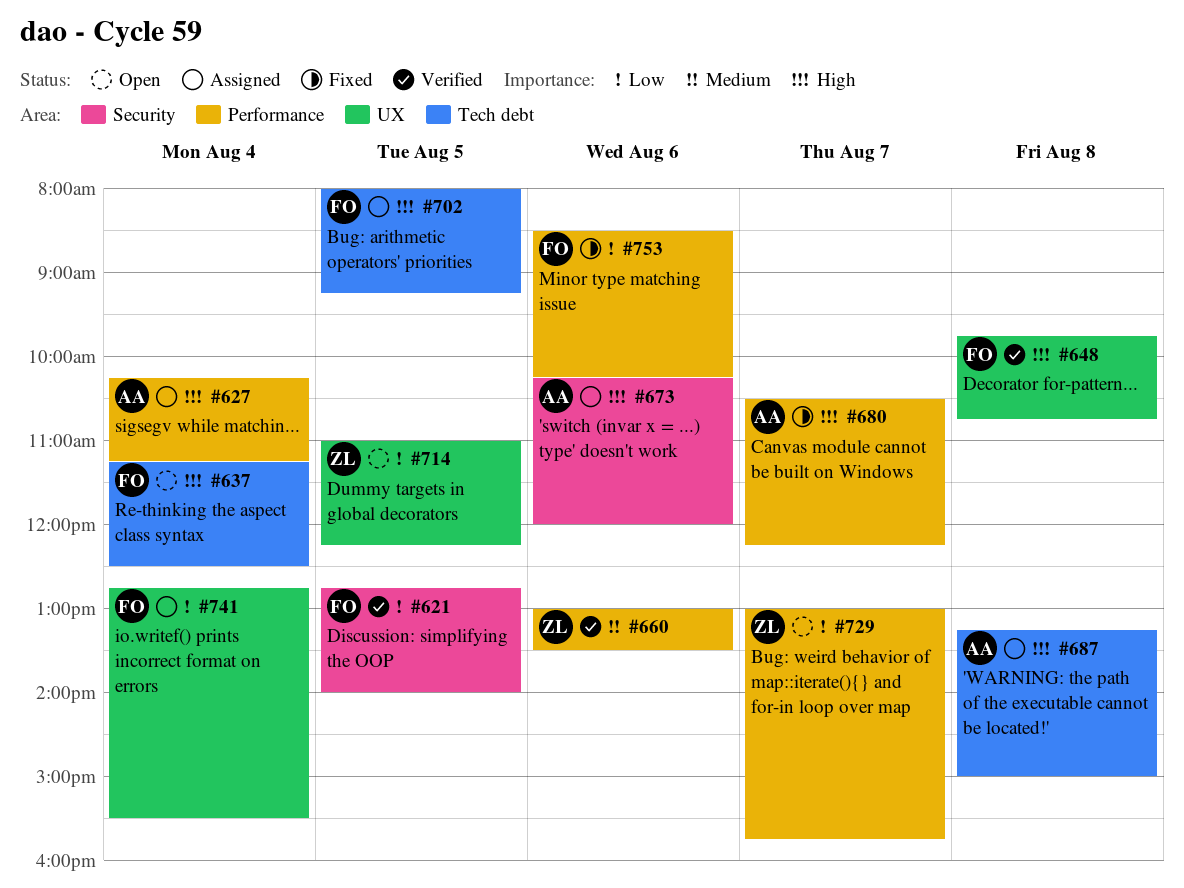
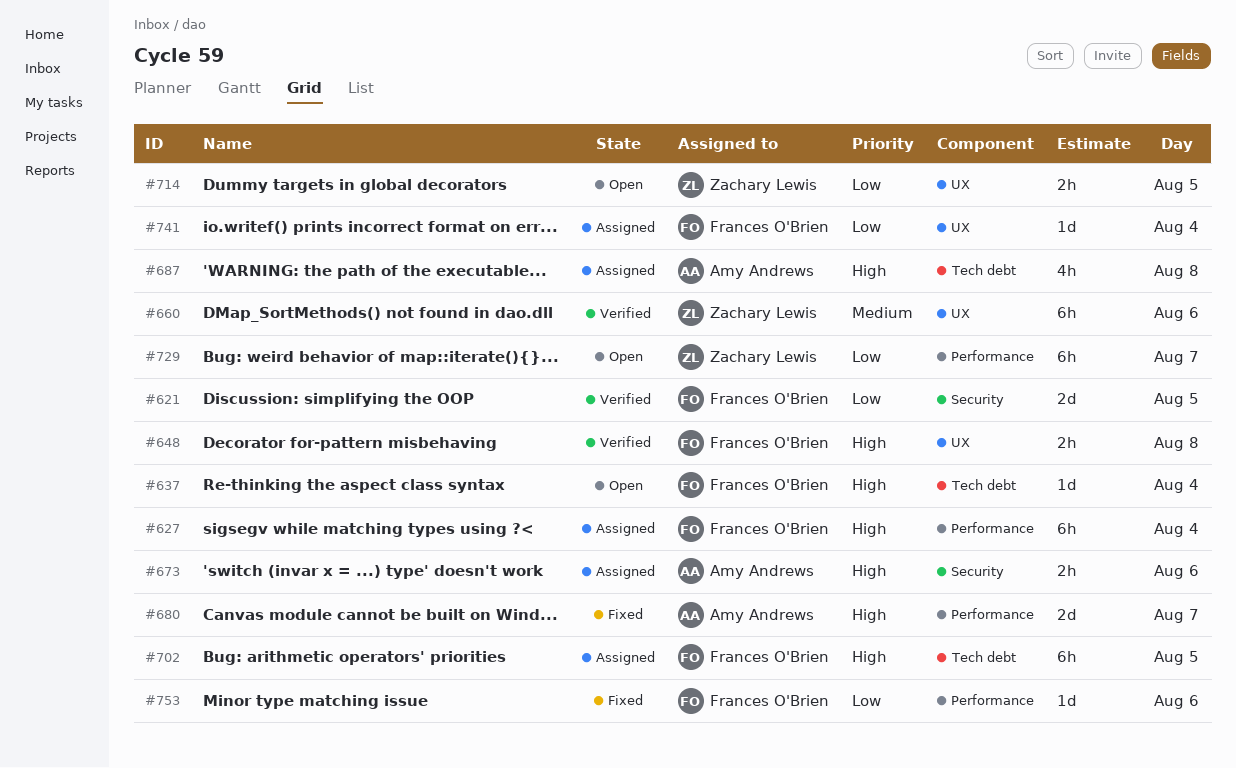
#627, owner: Amy Andrews -> Frances O'Brien
#660, label: Performance -> UX

